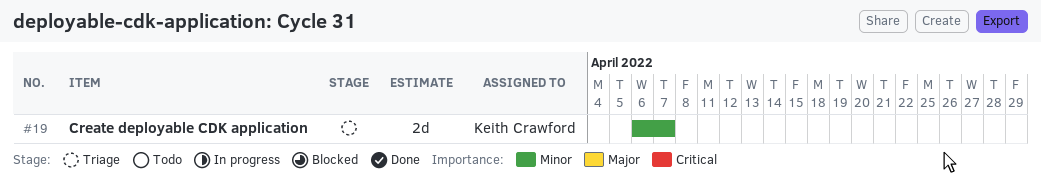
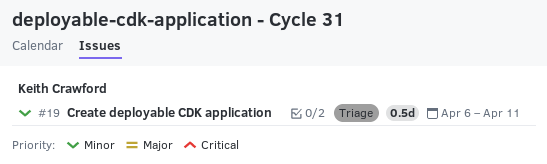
#19, estimate: 2d -> 0.5d
#19, due: Apr 7 -> Apr 11

